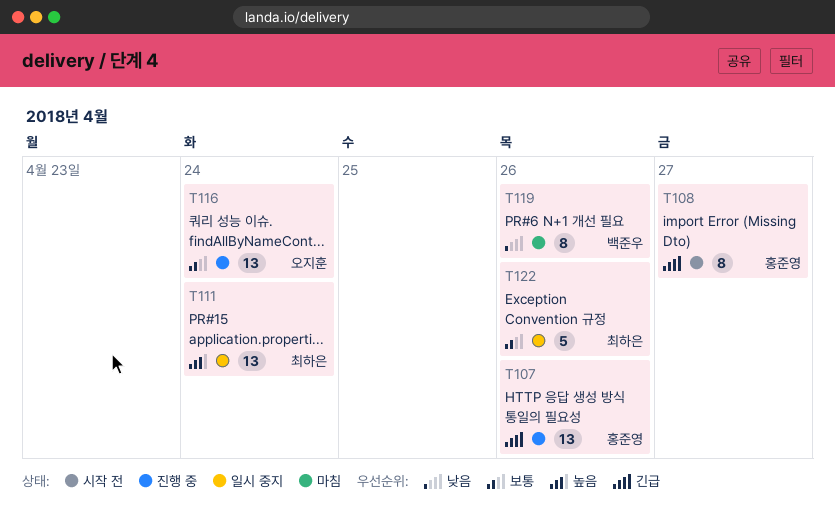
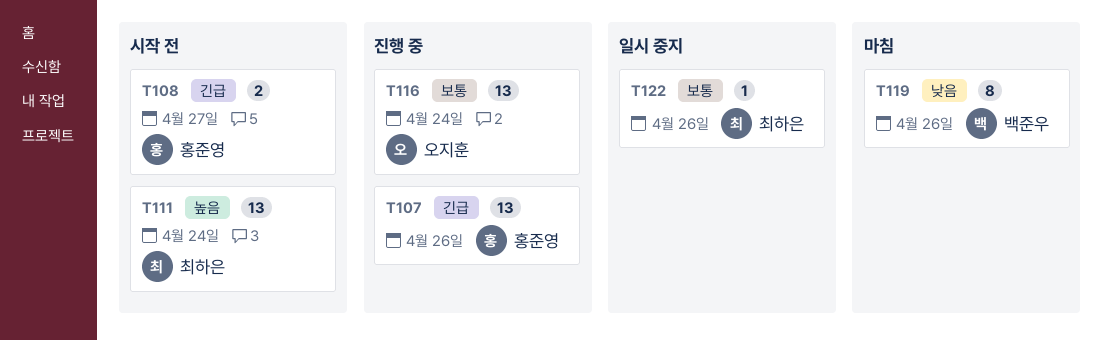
T108, estimate: 8 -> 2
T111, status: 일시 중지 -> 시작 전
T122, estimate: 5 -> 1

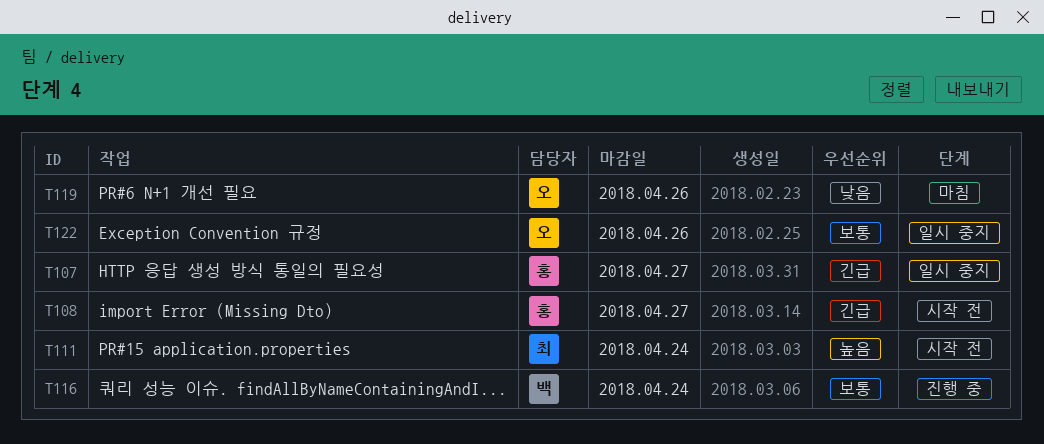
T107, status: 진행 중 -> 일시 중지
T107, due: Apr 26 -> Apr 27
T116, owner: 오지훈 -> 백준우
T119, owner: 백준우 -> 오지훈
T122, owner: 최하은 -> 오지훈

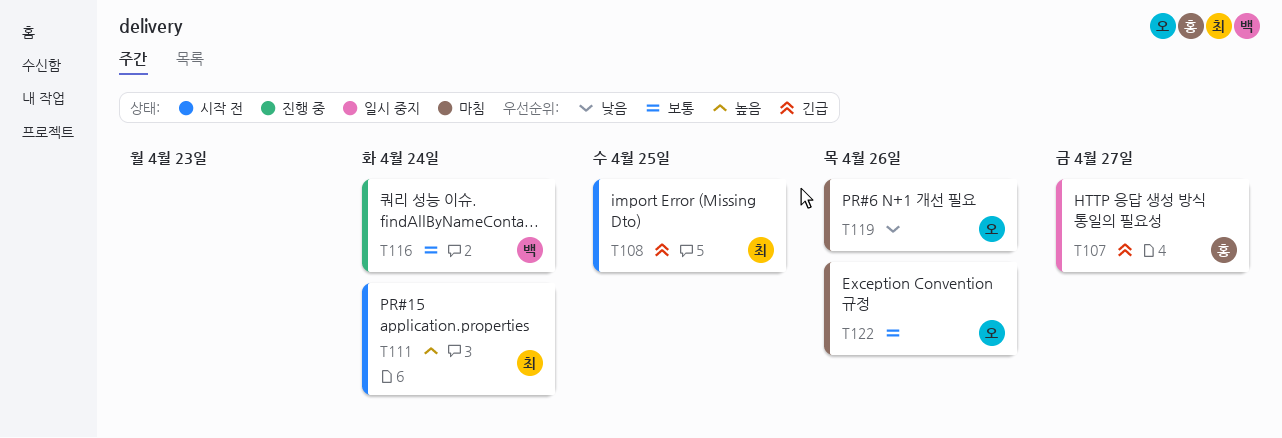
T108, owner: 홍 -> 최
T108, due: Apr 27 -> Apr 25
T122, status: 일시 중지 -> 마침

